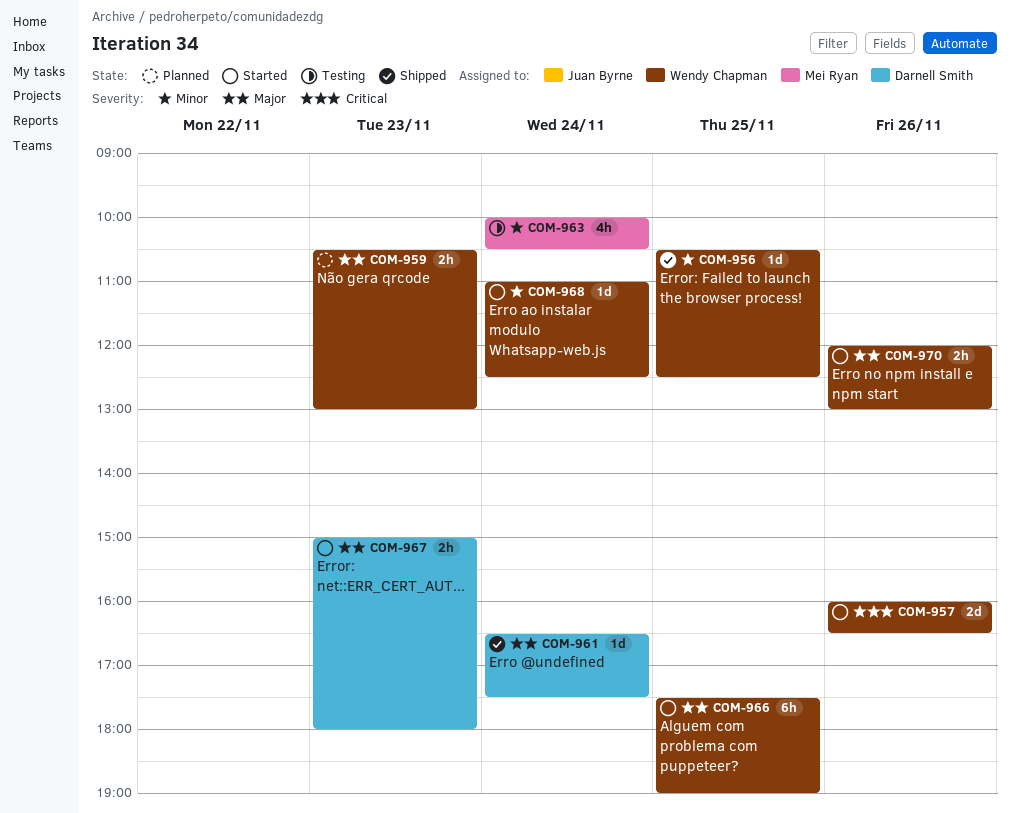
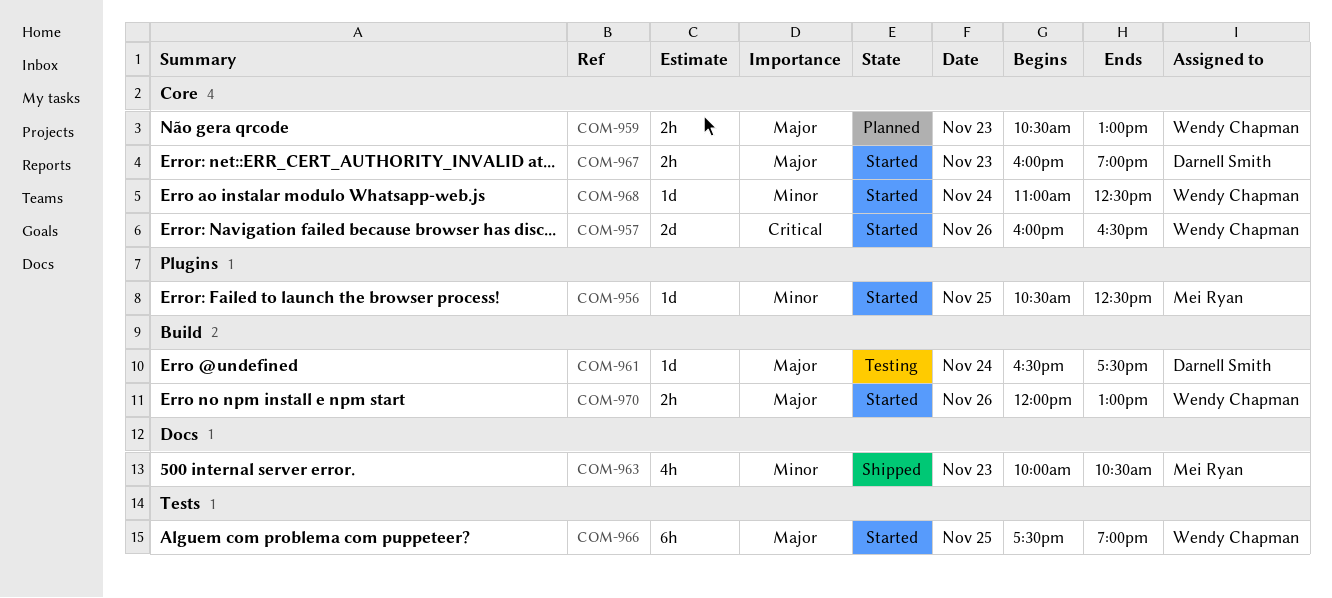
COM-956, status: Shipped -> Started
COM-956, owner: Wendy Chapman -> Mei Ryan
COM-961, status: Shipped -> Testing
COM-963, status: Testing -> Shipped
COM-963, day: Nov 24 -> Nov 23
COM-967, begins: 15:00 -> 16:00
COM-967, ends: 18:00 -> 19:00

